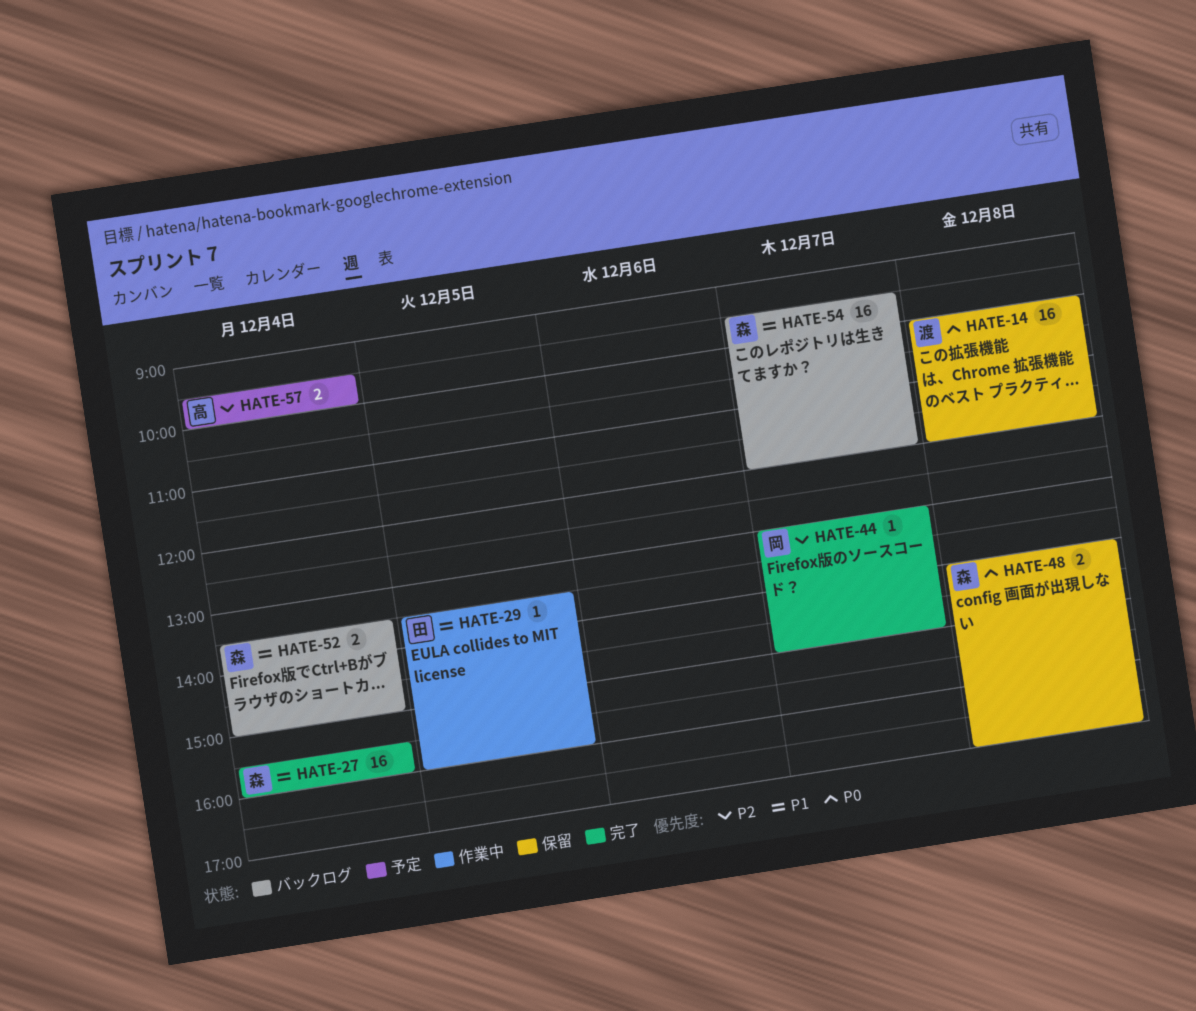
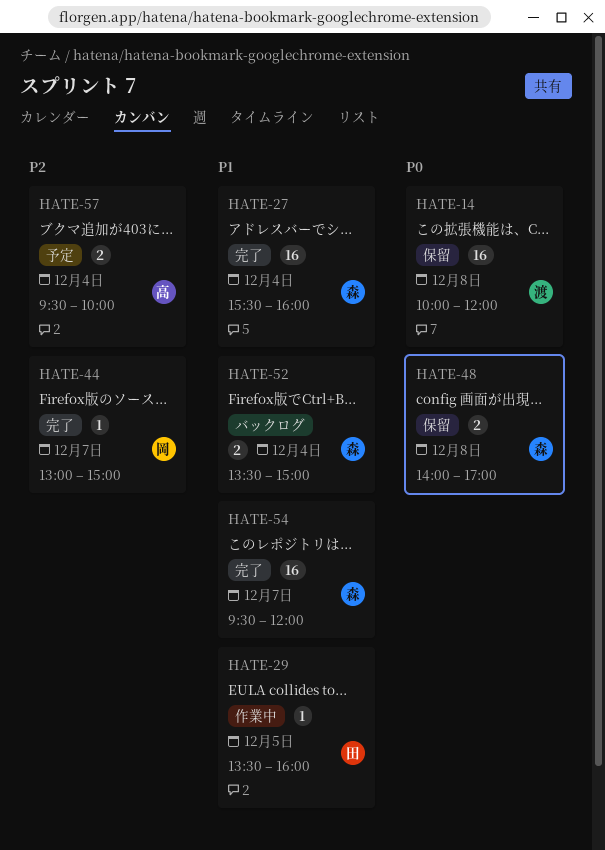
HATE-54, status: バックログ -> 完了

